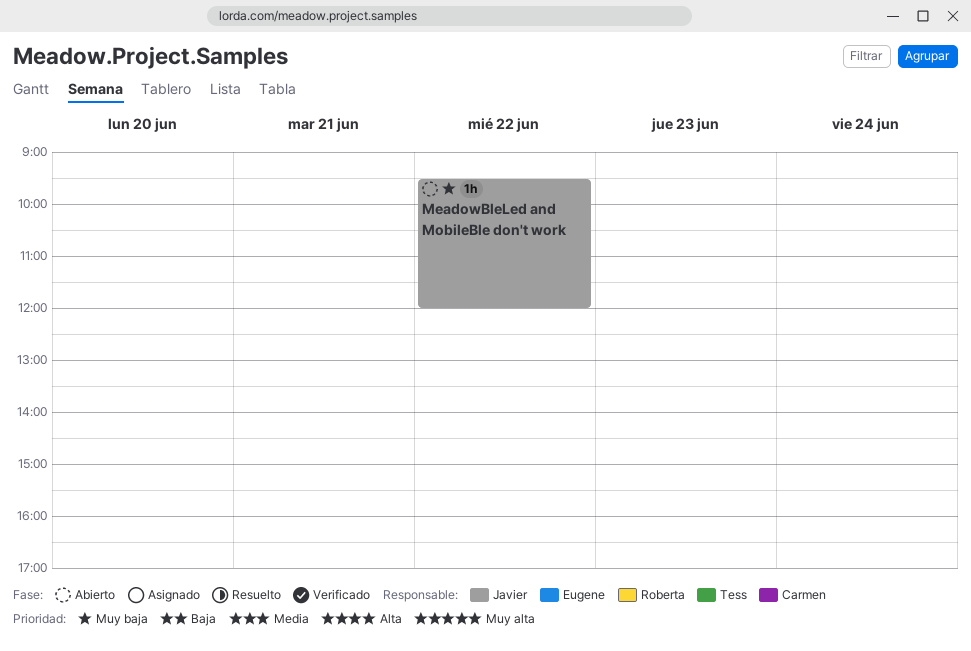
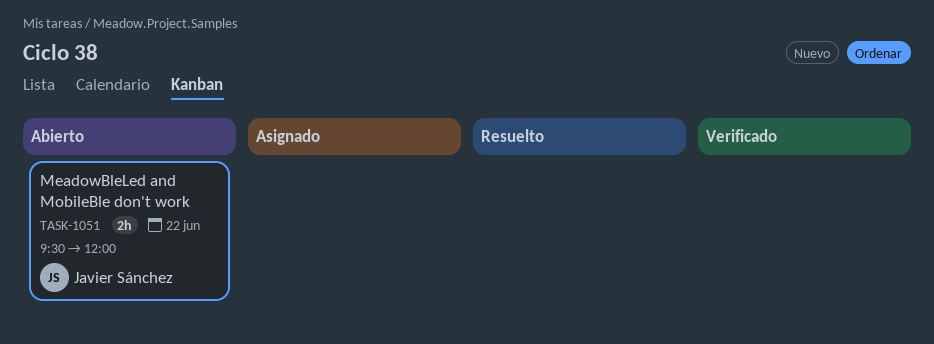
MeadowBleLed and MobileBle don't work, estimate: 1h -> 2h

